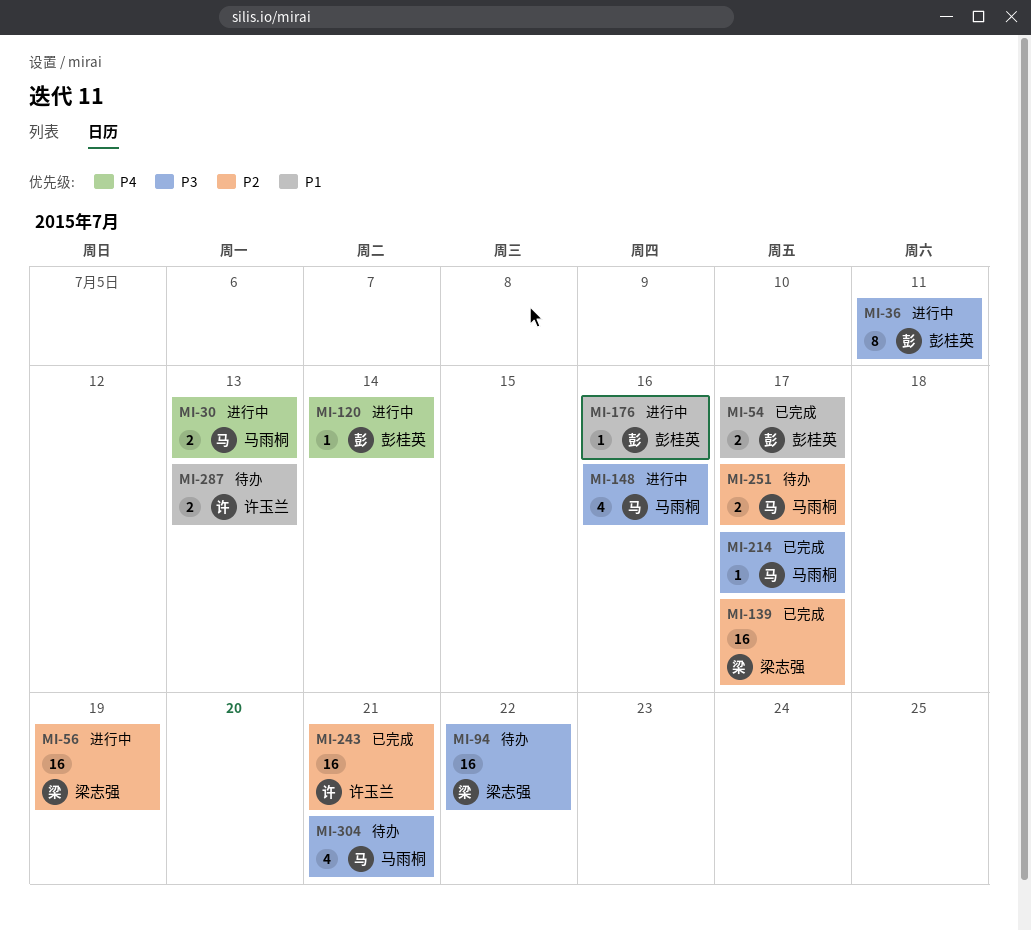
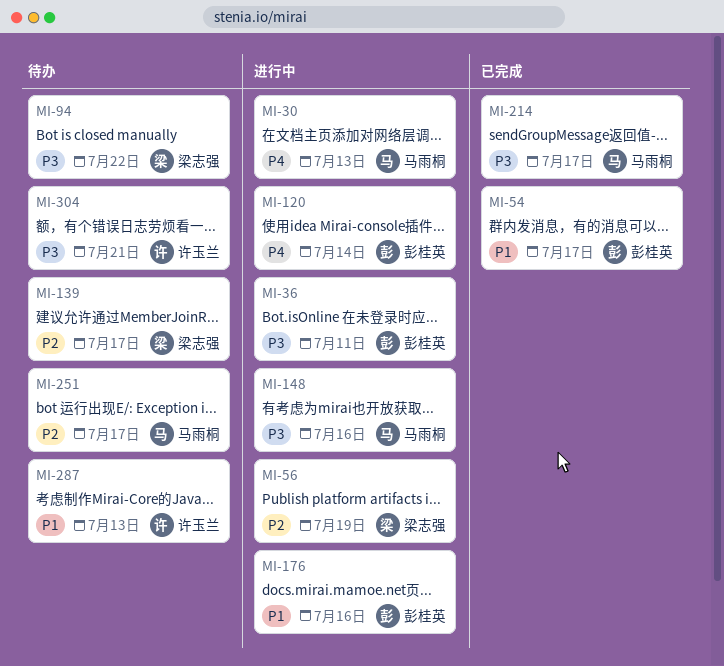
MI-139, status: 已完成 -> 待办
MI-243: present -> none
MI-304, owner: 马雨桐 -> 许玉兰

